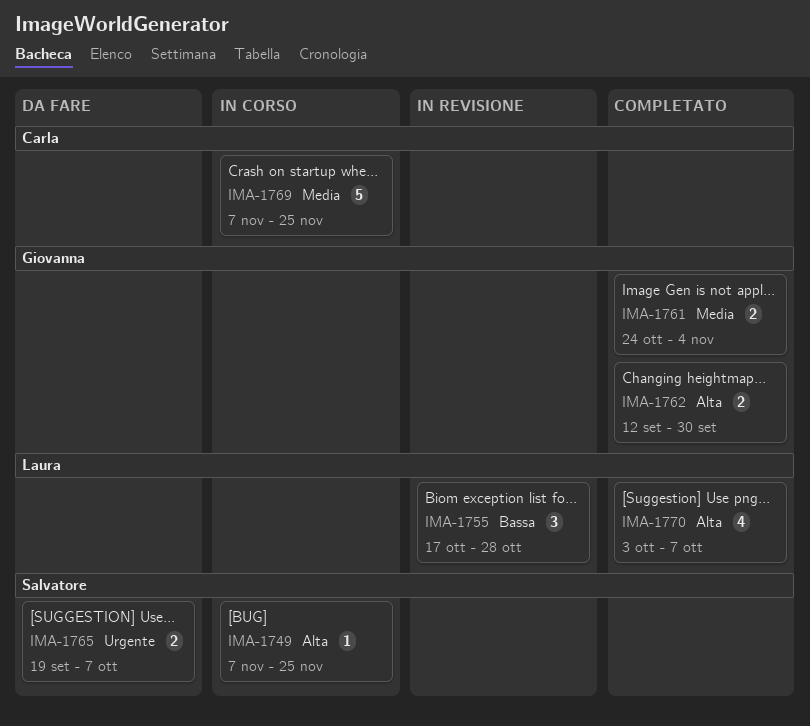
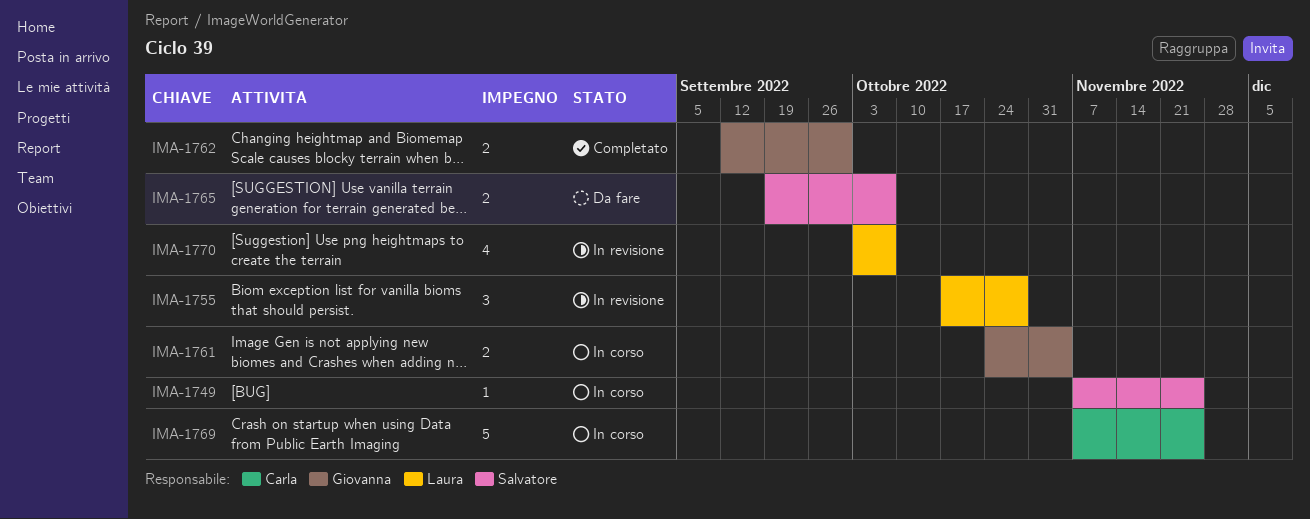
IMA-1761, status: Completato -> In corso
IMA-1770, status: Completato -> In revisione

